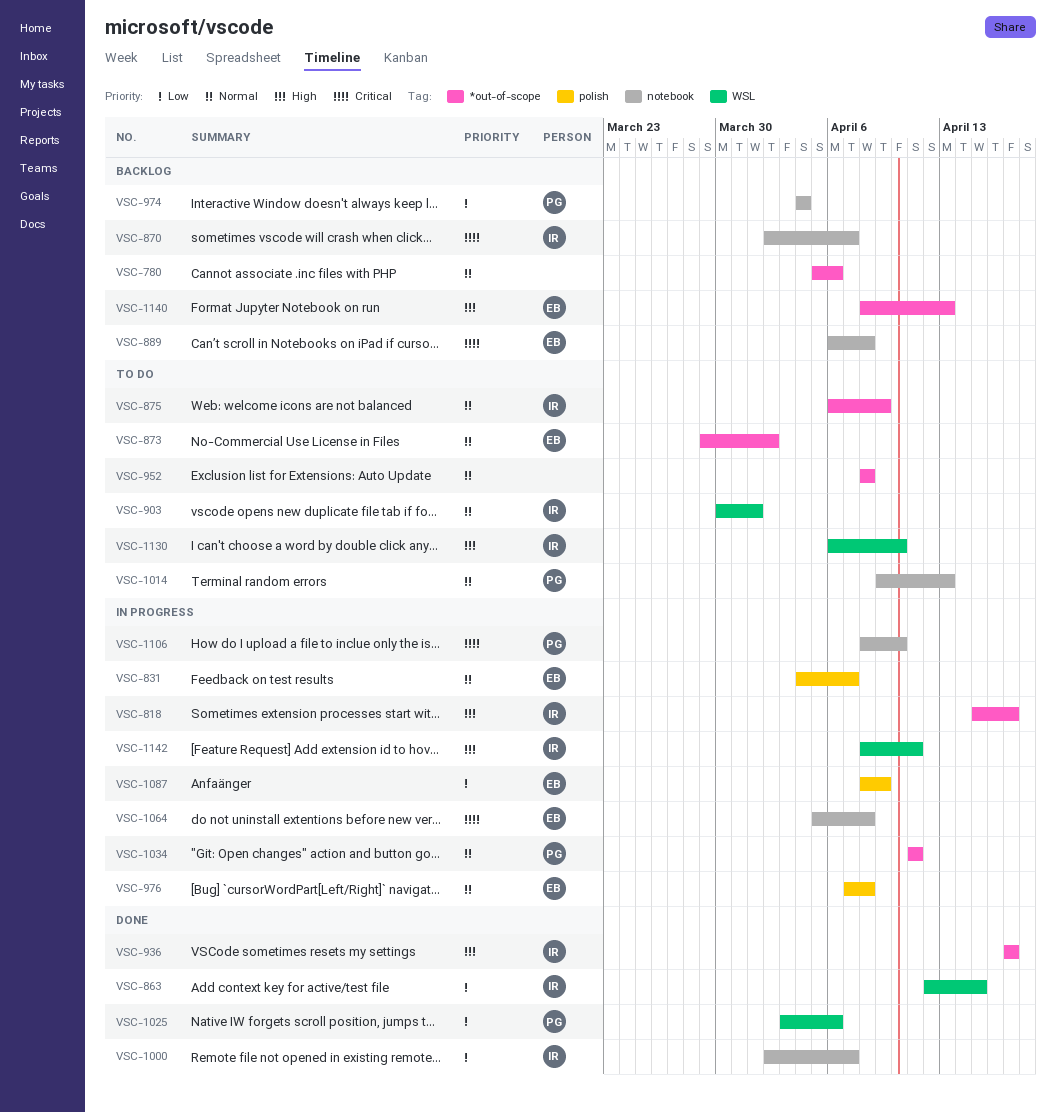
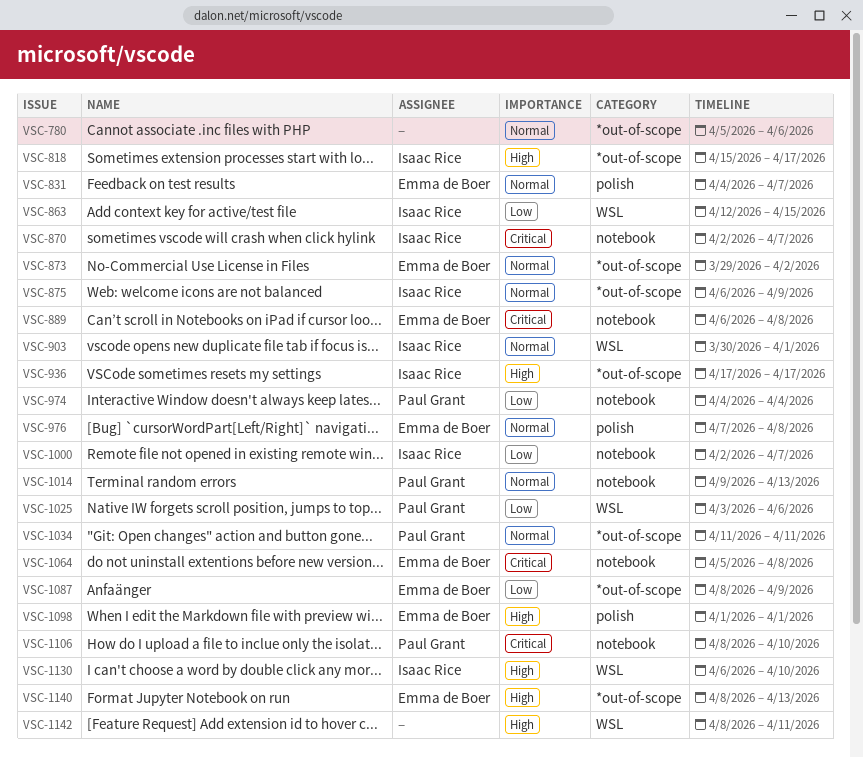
VSC-952: present -> none
VSC-1087, label: polish -> *out-of-scope
VSC-1098: none -> present
VSC-1142, owner: Isaac Rice -> none

